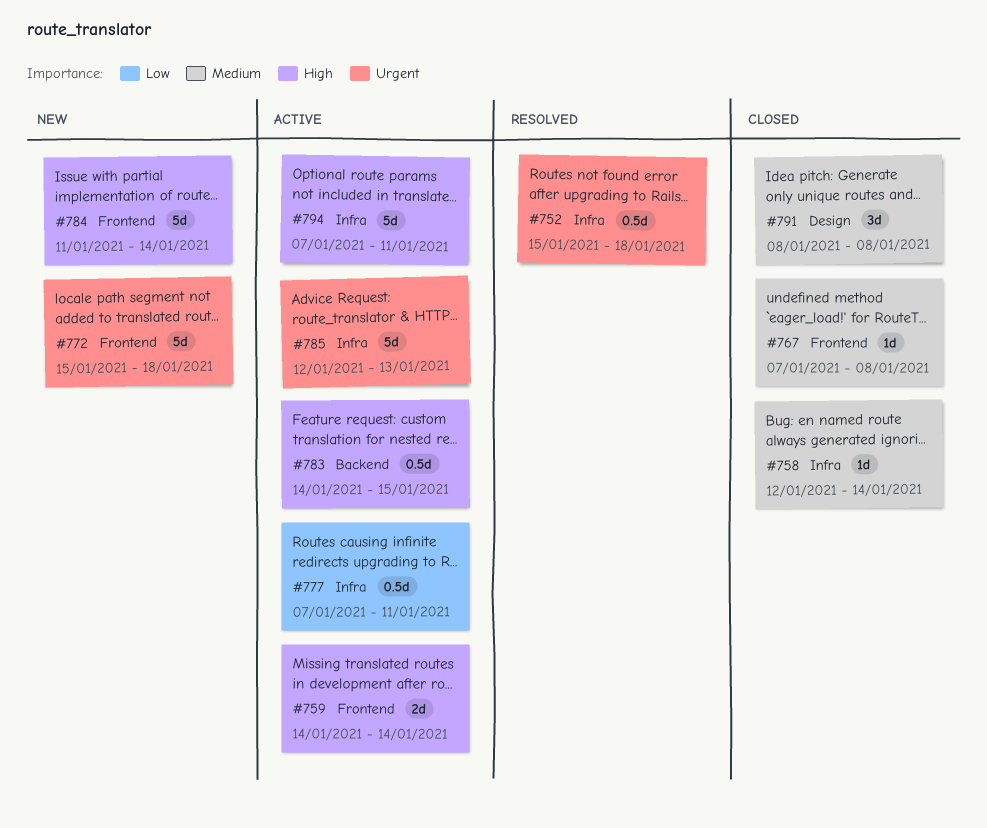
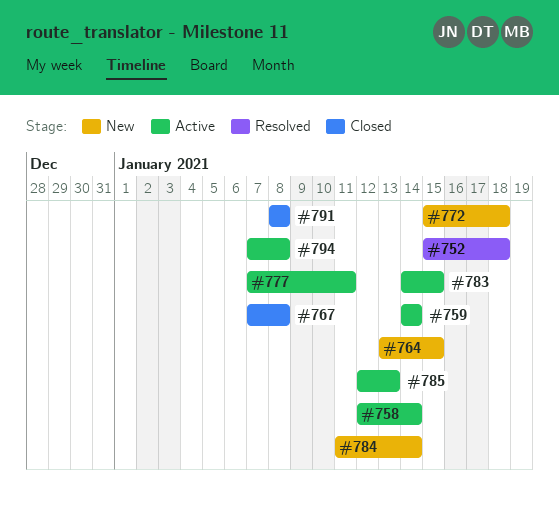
#758, status: Closed -> Active
#764: none -> present
#794, due: Jan 11 -> Jan 8

